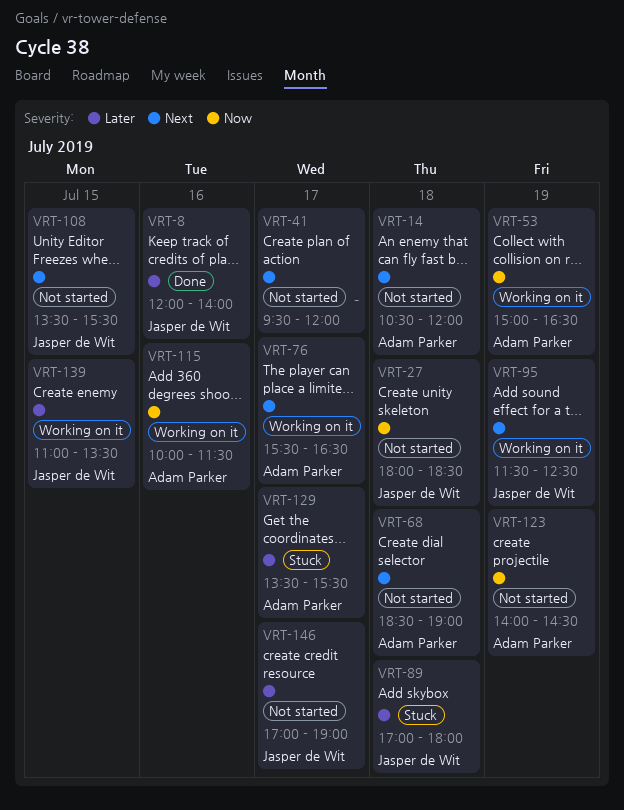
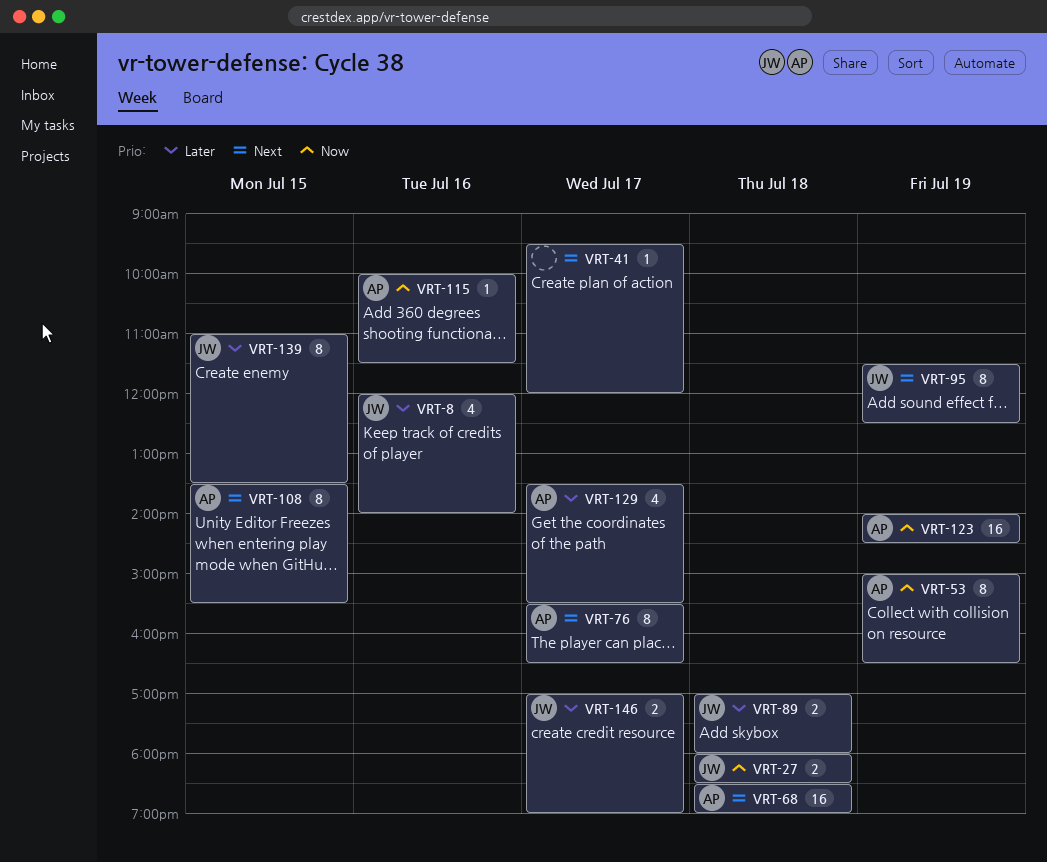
VRT-14: present -> none
VRT-108, owner: Jasper de Wit -> Adam Parker

